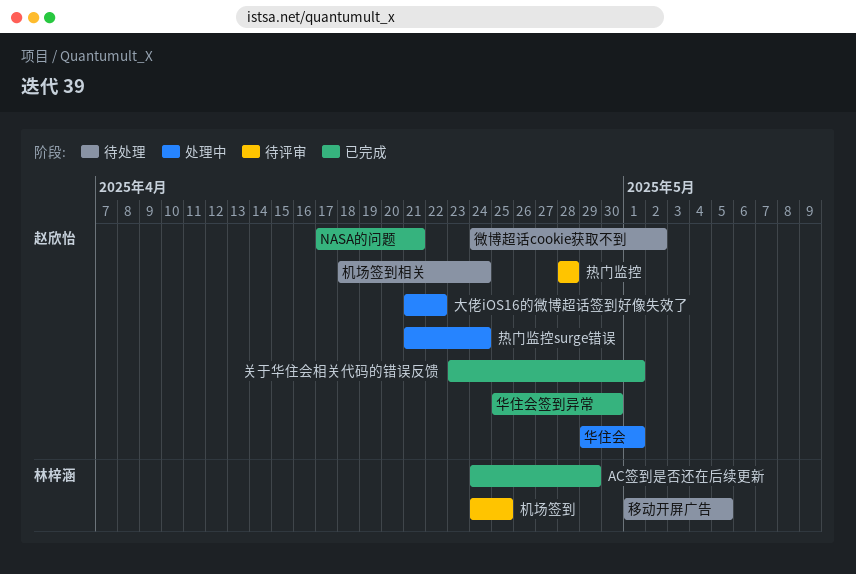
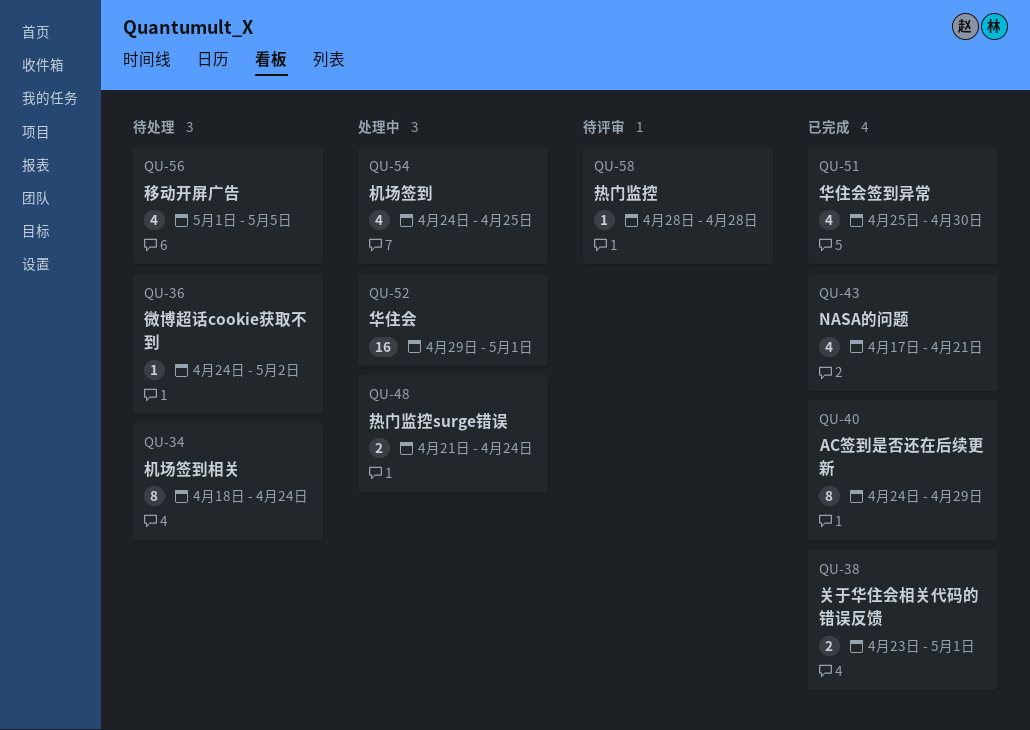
大佬iOS16的微博超话签到好像失效了: present -> none
机场签到, status: 待评审 -> 处理中

